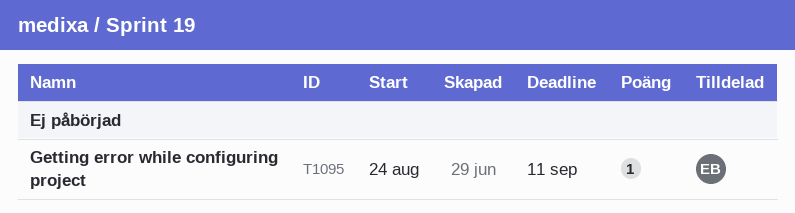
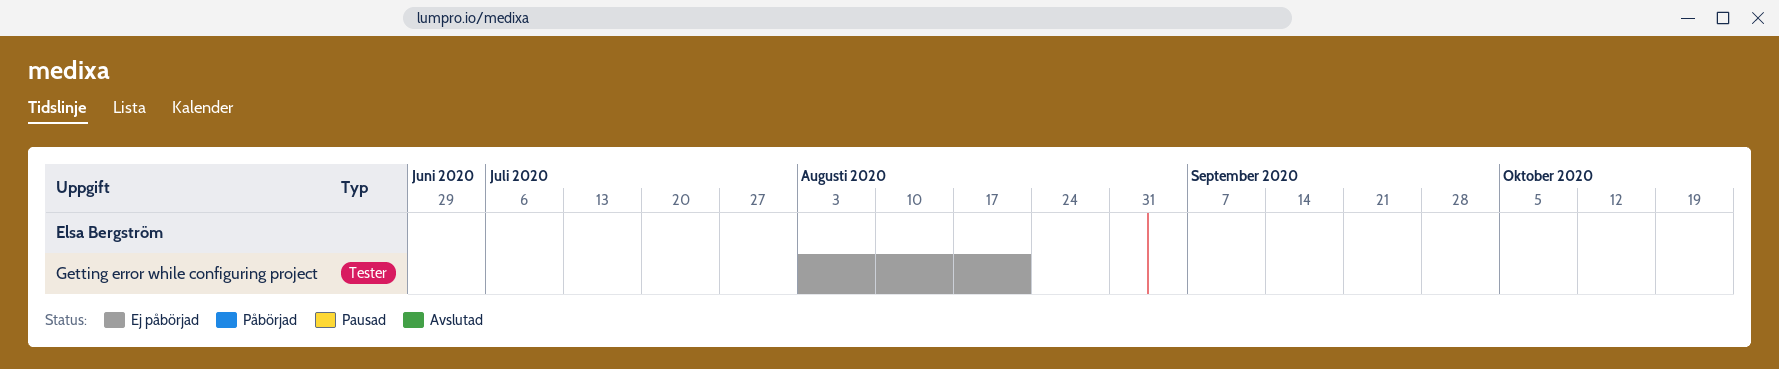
Getting error while configuring project, start: Aug 24 -> Aug 3
Getting error while configuring project, due: Sep 11 -> Aug 21

